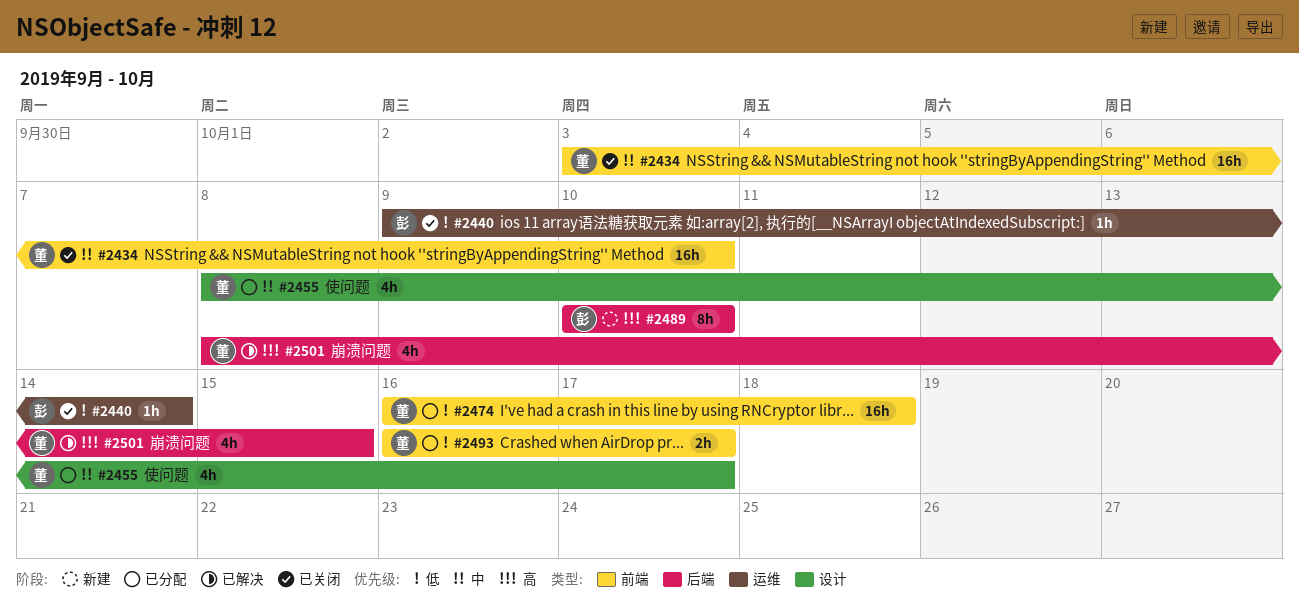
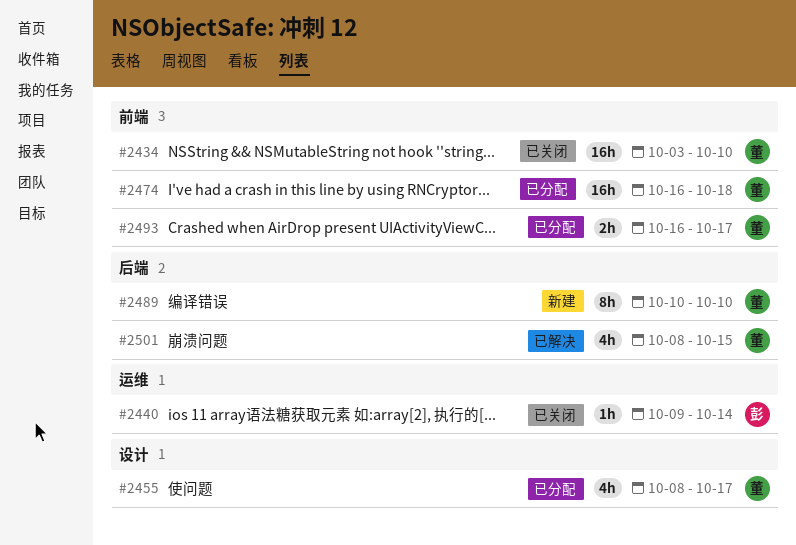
#2489, owner: 彭 -> 董

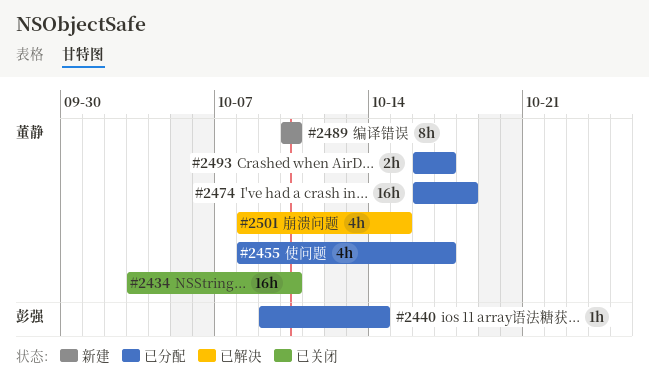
#2440, status: 已关闭 -> 已分配

